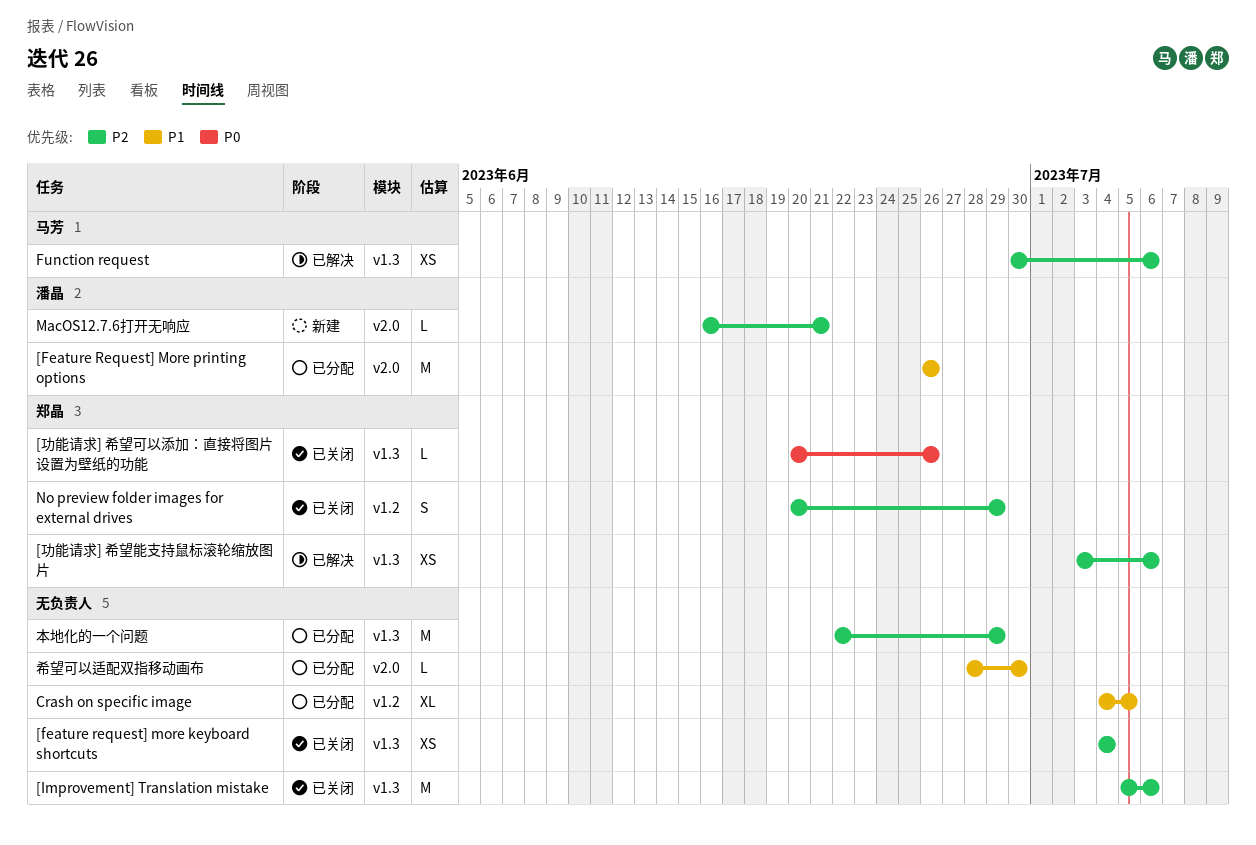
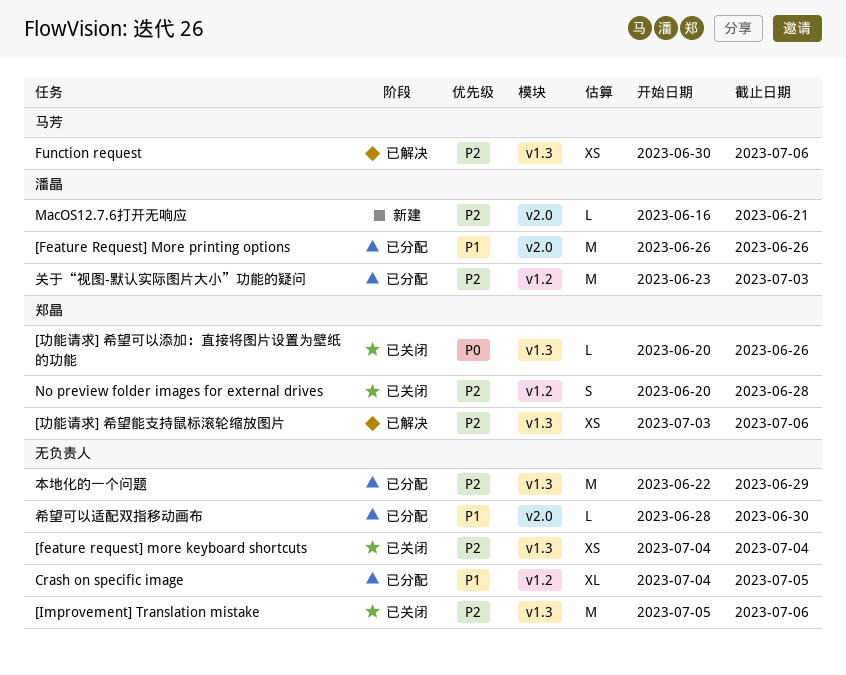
No preview folder images for external drives, due: Jun 29 -> Jun 28
关于“视图-默认实际图片大小”功能的疑问: none -> present

